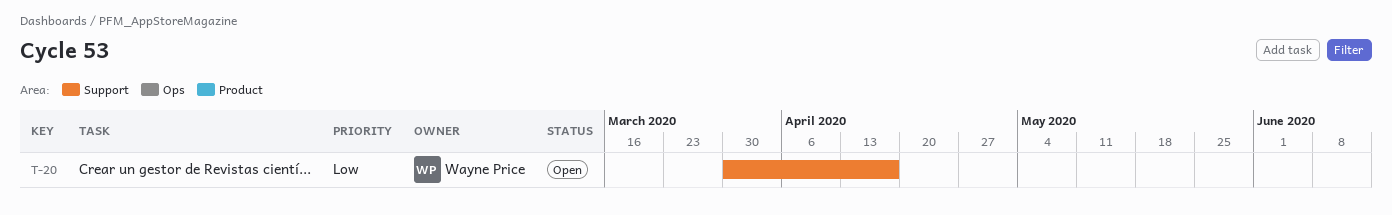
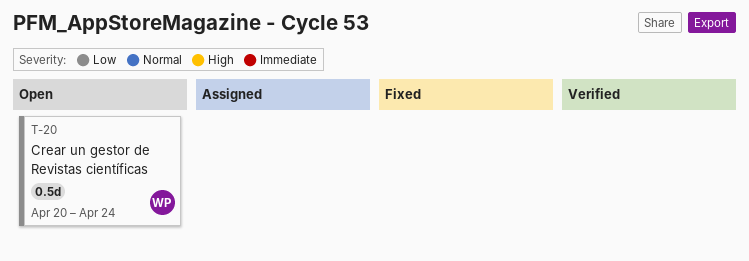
T-20, start: Mar 30 -> Apr 20
T-20, due: Apr 17 -> Apr 24

